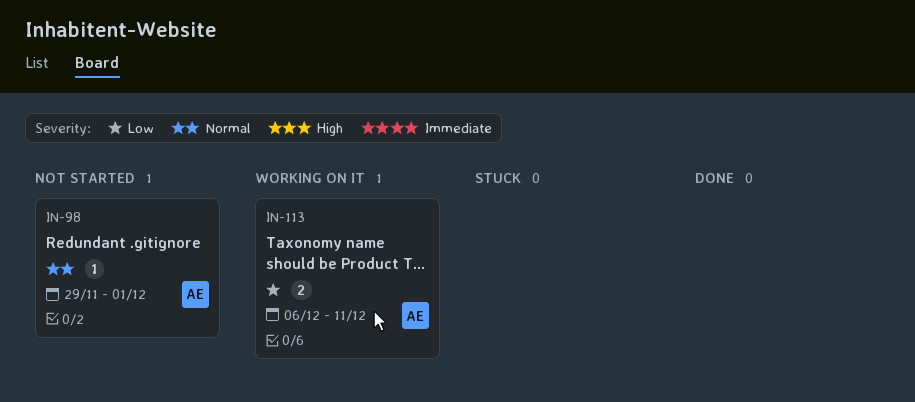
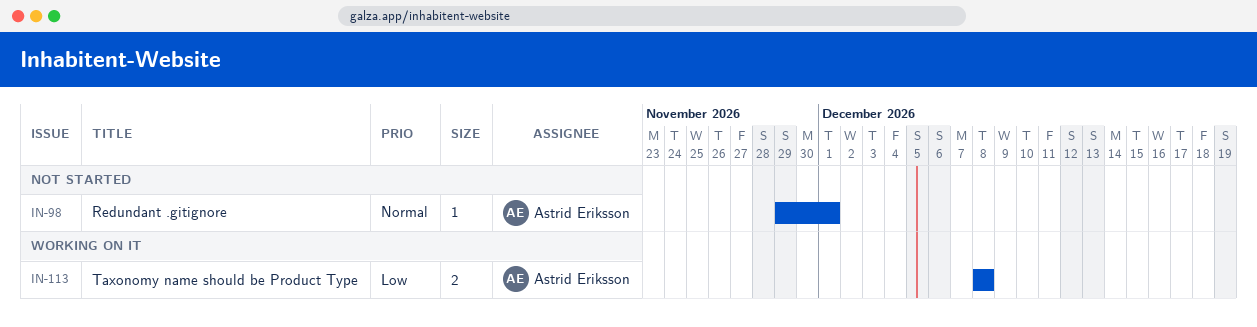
IN-113, start: Dec 6 -> Dec 8
IN-113, due: Dec 11 -> Dec 8

